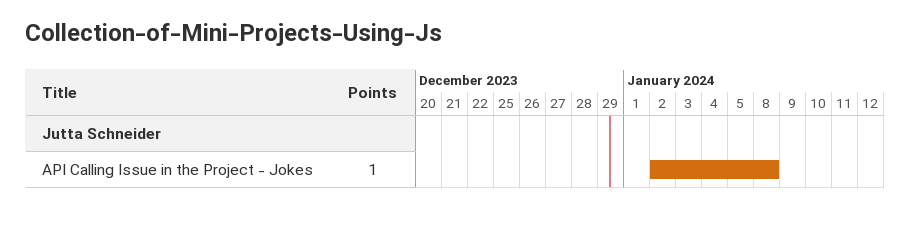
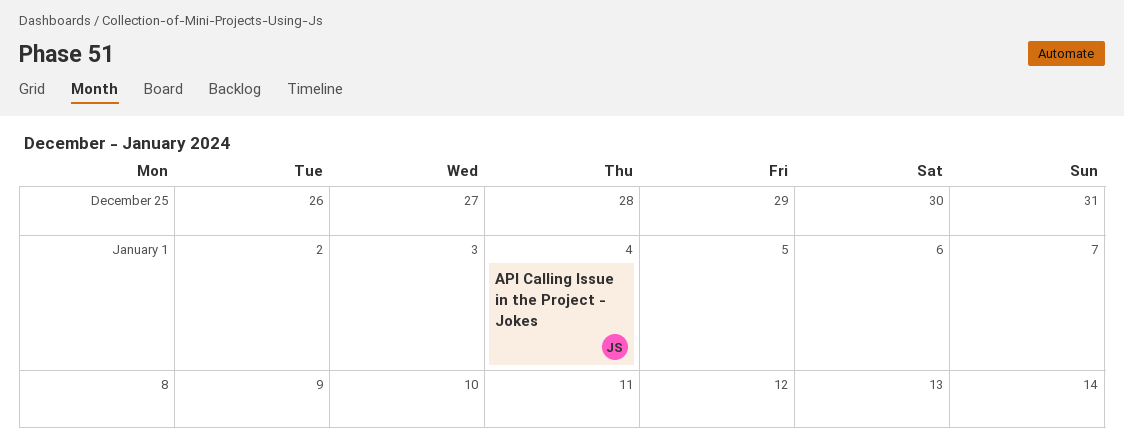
API Calling Issue in the Project - Jokes, due: Jan 8 -> Jan 4

